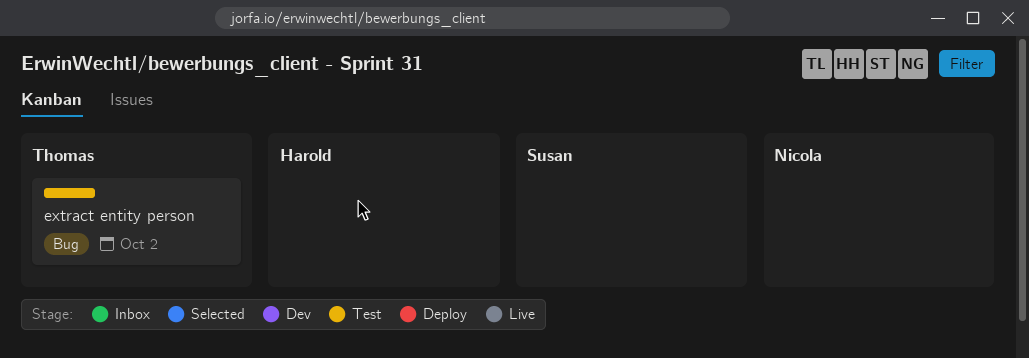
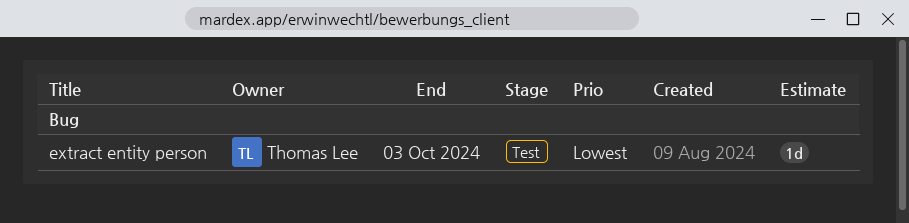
extract entity person, due: Oct 2 -> Oct 3

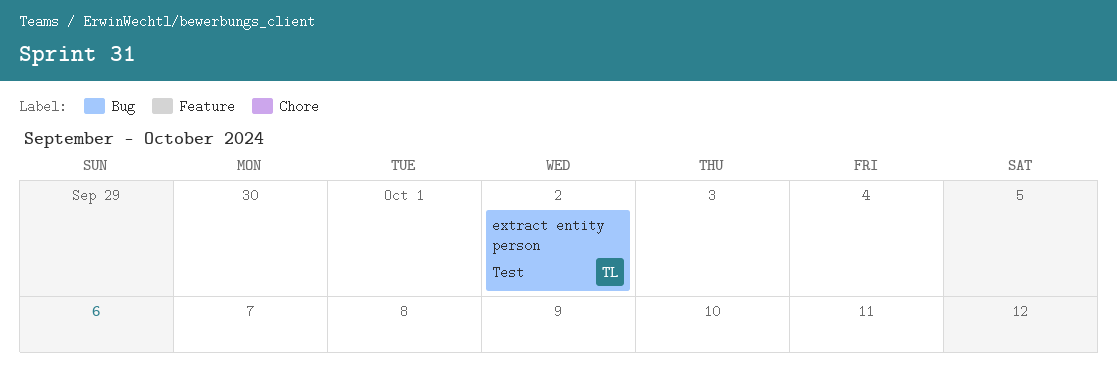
extract entity person, due: Oct 3 -> Oct 2

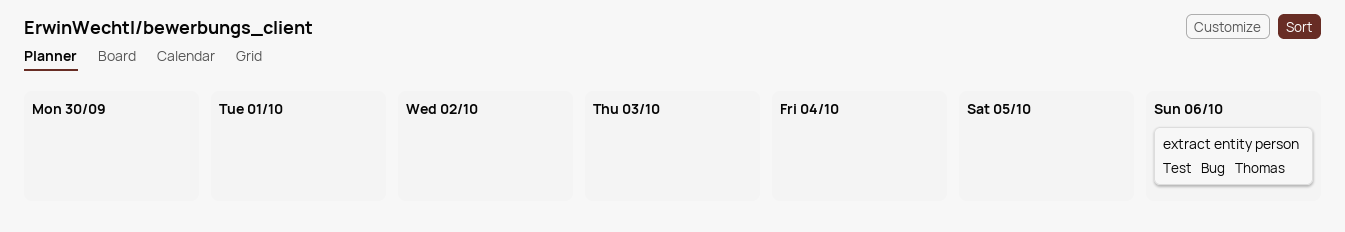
extract entity person, due: Oct 2 -> Oct 6

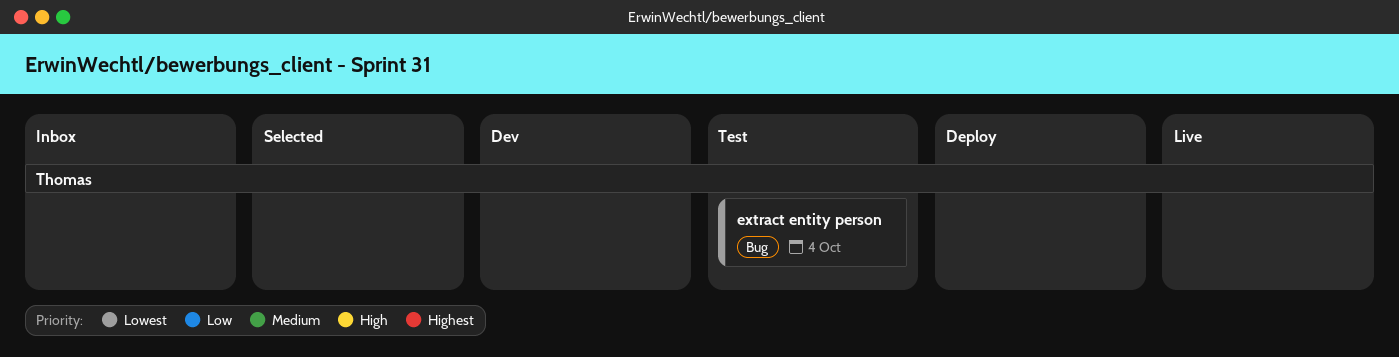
extract entity person, due: Oct 6 -> Oct 4

